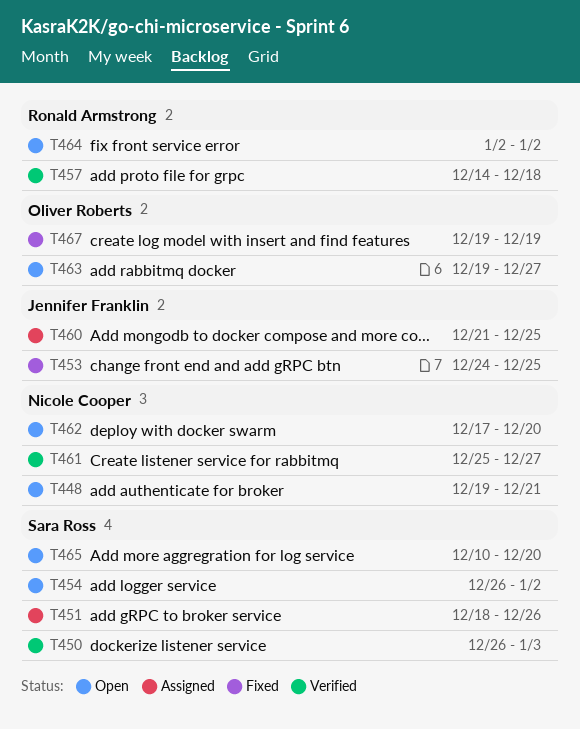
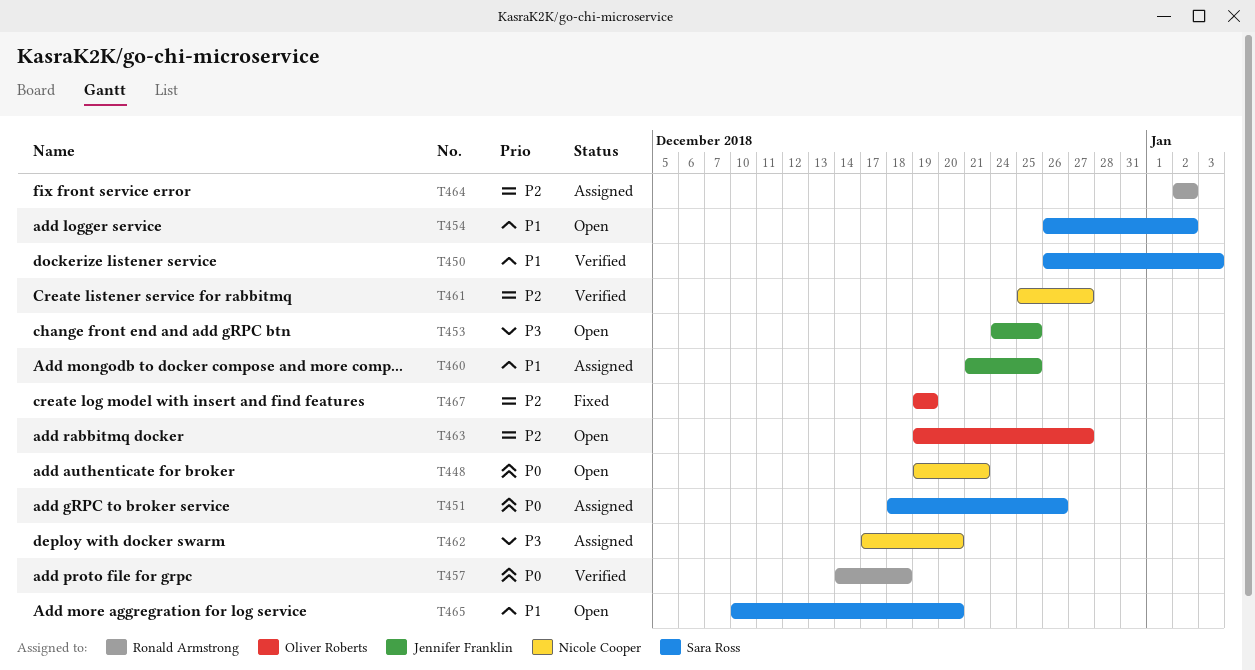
T453, status: Fixed -> Open
T462, status: Open -> Assigned
T464, status: Open -> Assigned

